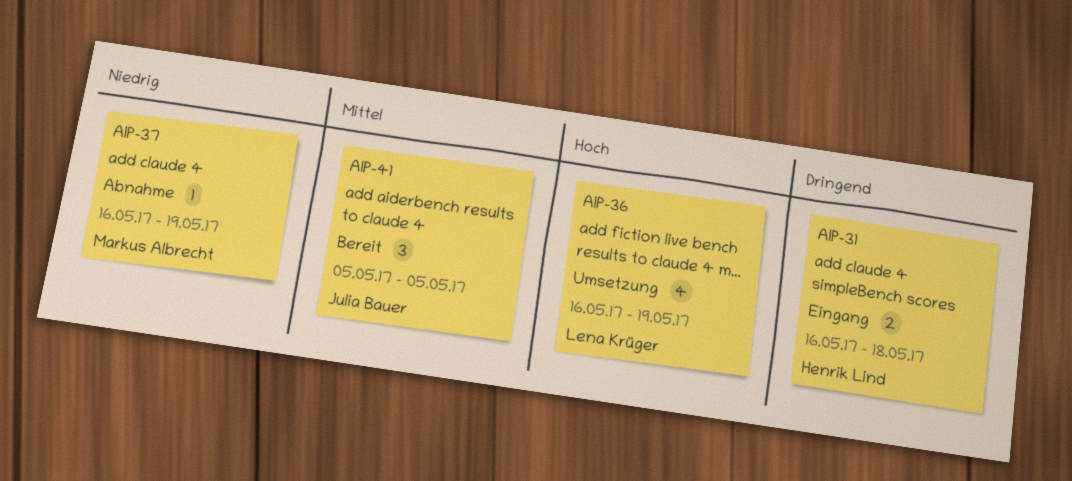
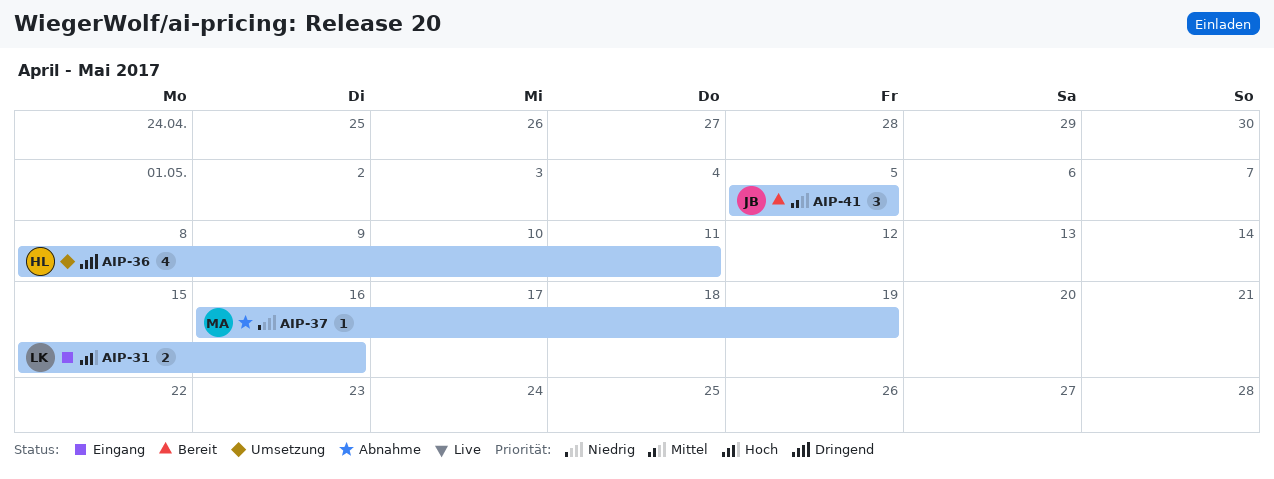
AIP-31, owner: Henrik Lind -> Lena Krüger
AIP-31, priority: Dringend -> Hoch
AIP-31, start: May 16 -> May 15
AIP-31, due: May 18 -> May 16
AIP-36, owner: Lena Krüger -> Henrik Lind
AIP-36, priority: Hoch -> Dringend
AIP-36, start: May 16 -> May 8
AIP-36, due: May 19 -> May 11

